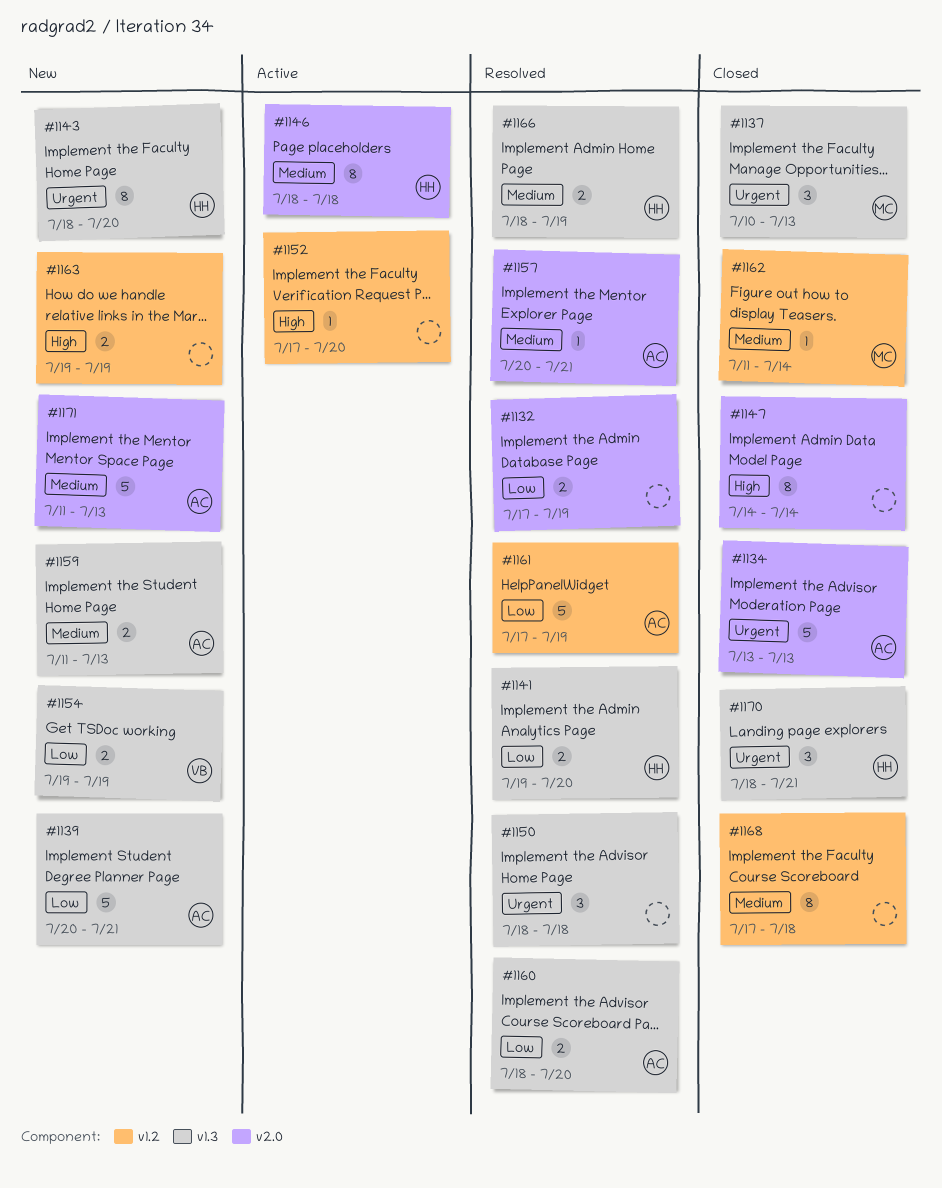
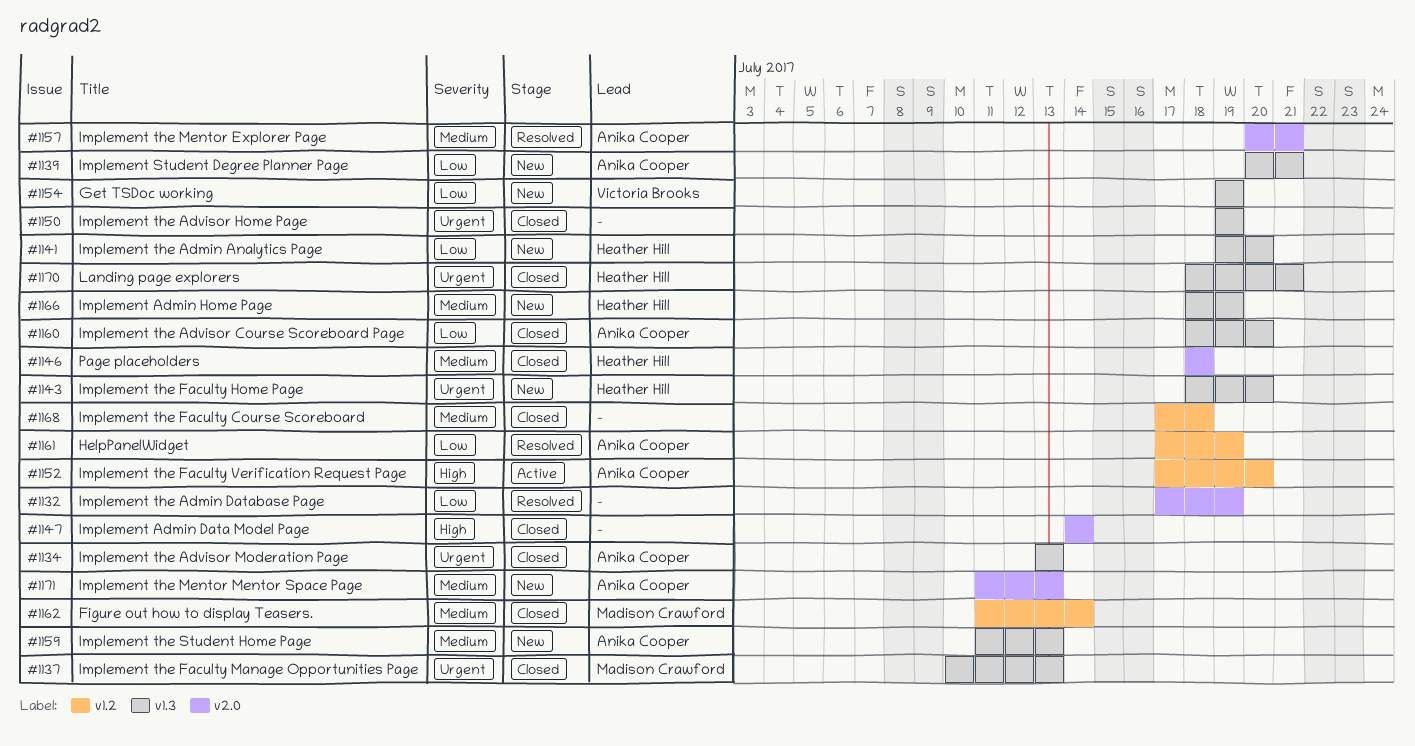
#1134, label: v2.0 -> v1.3
#1141, status: Resolved -> New
#1146, status: Active -> Closed
#1150, status: Resolved -> Closed
#1150, start: Jul 18 -> Jul 19
#1150, due: Jul 18 -> Jul 19
#1152, owner: none -> Anika Cooper
#1160, status: Resolved -> Closed
#1163: present -> none
#1166, status: Resolved -> New

